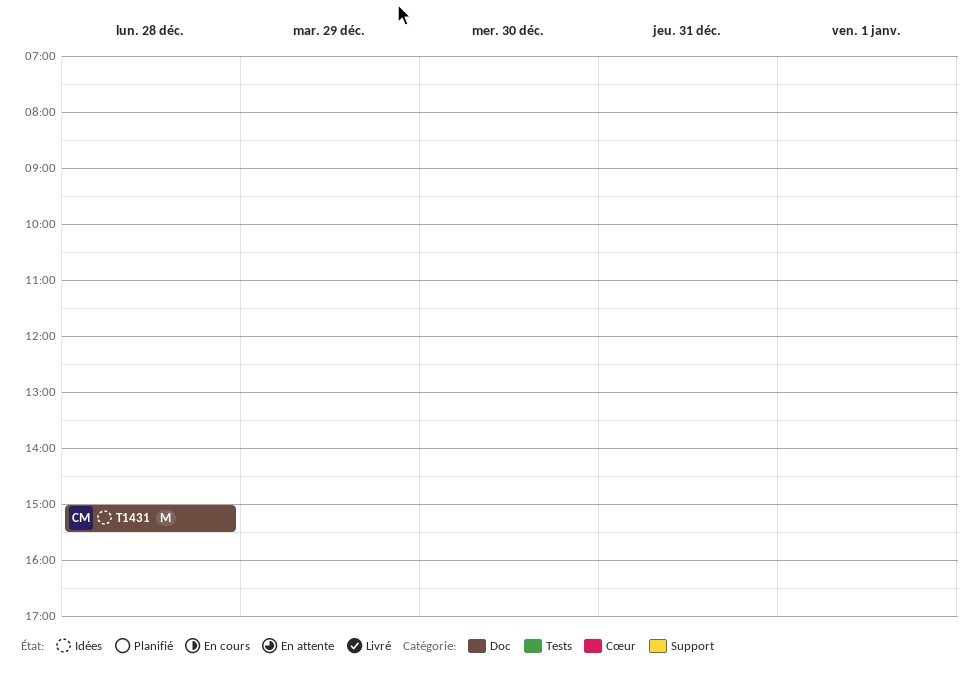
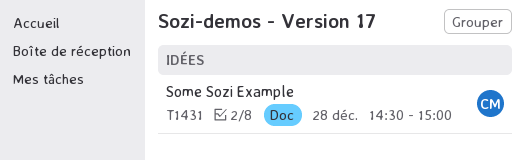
T1431, begins: 15:00 -> 14:30
T1431, ends: 15:30 -> 15:00

